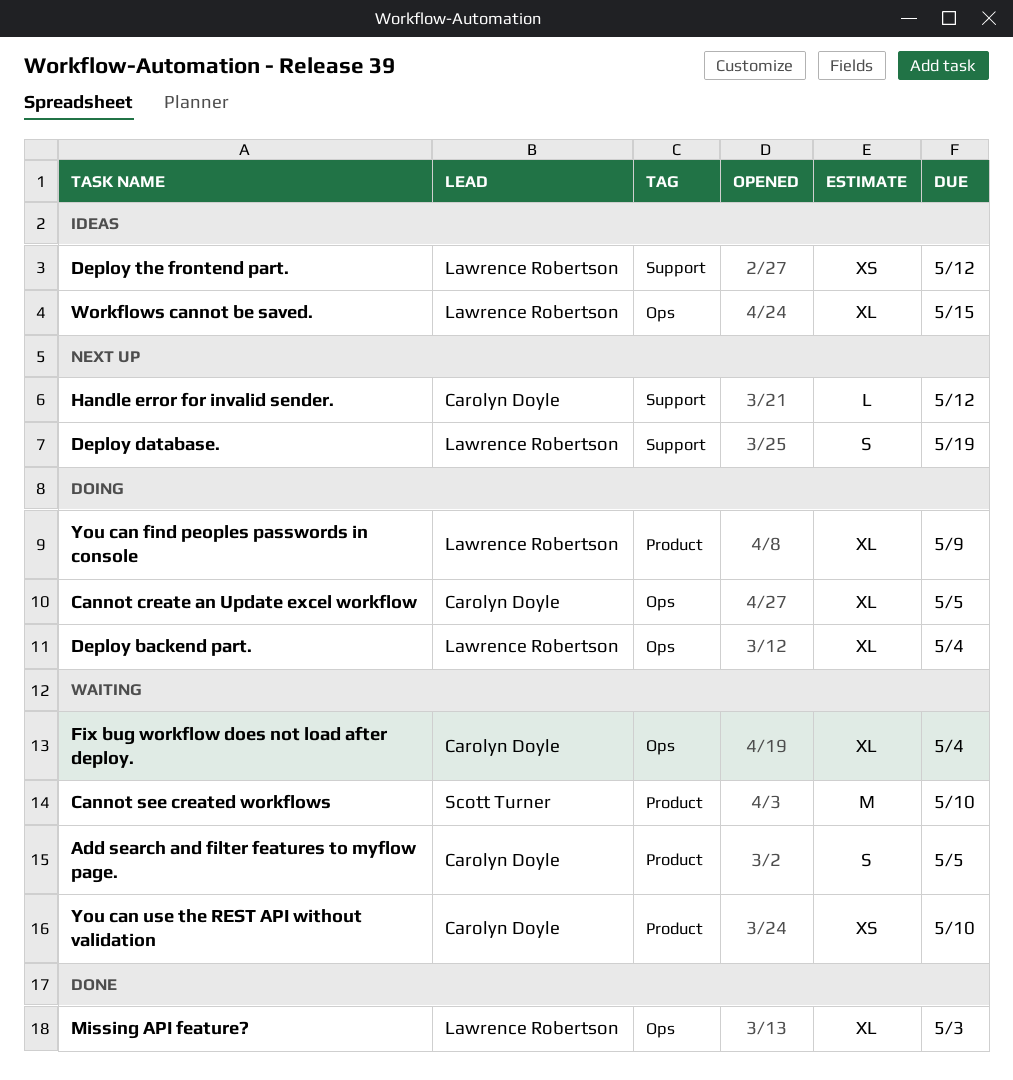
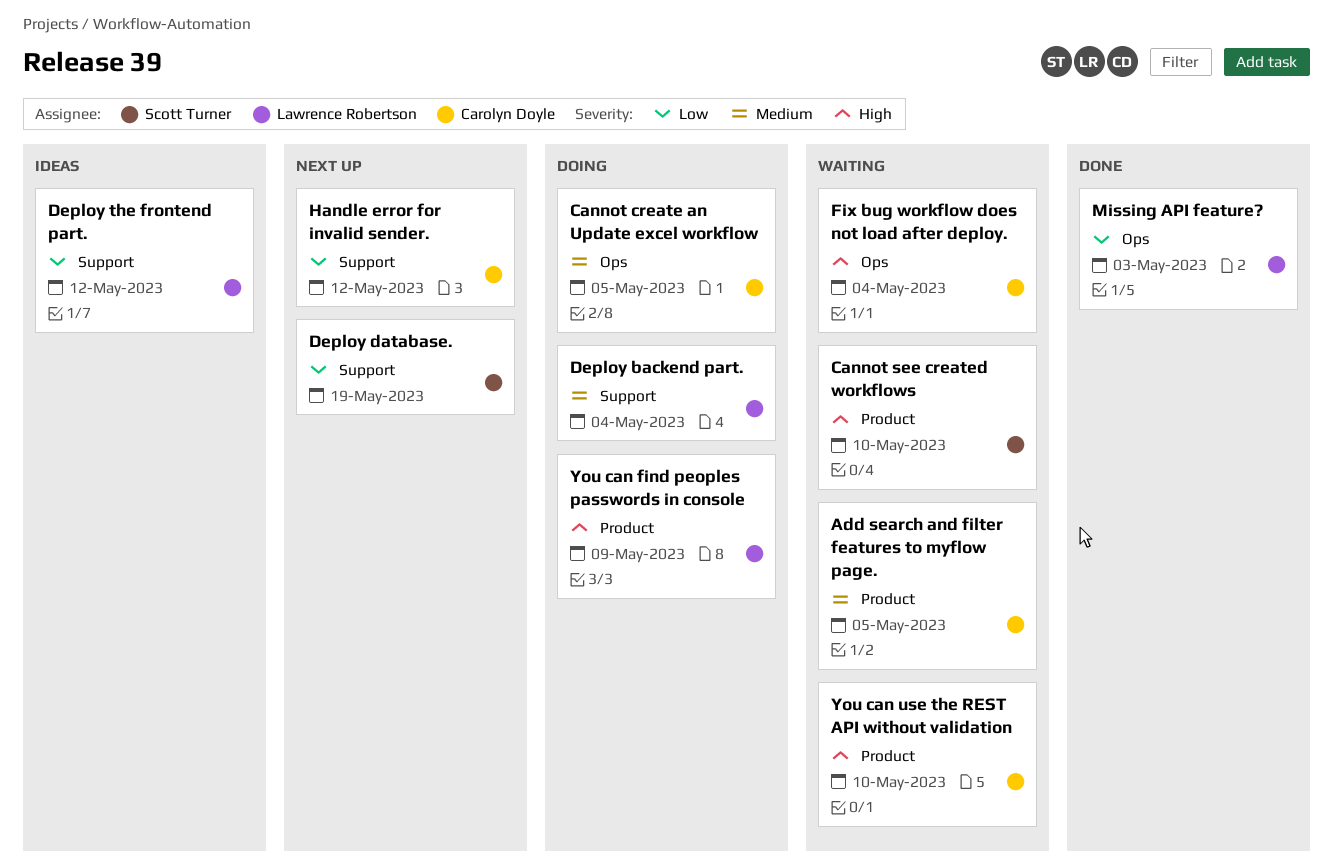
Deploy backend part., label: Ops -> Support
Deploy database., owner: Lawrence Robertson -> Scott Turner
Workflows cannot be saved.: present -> none

